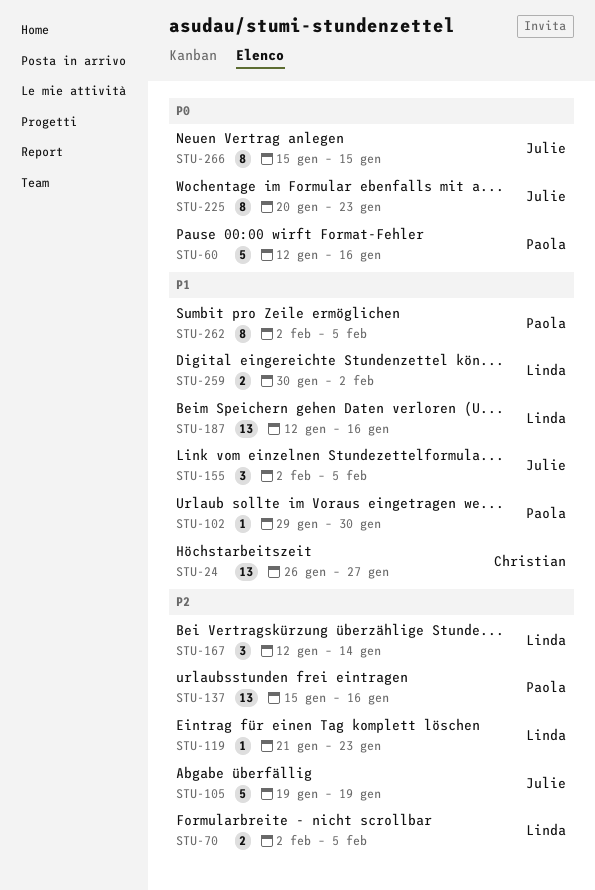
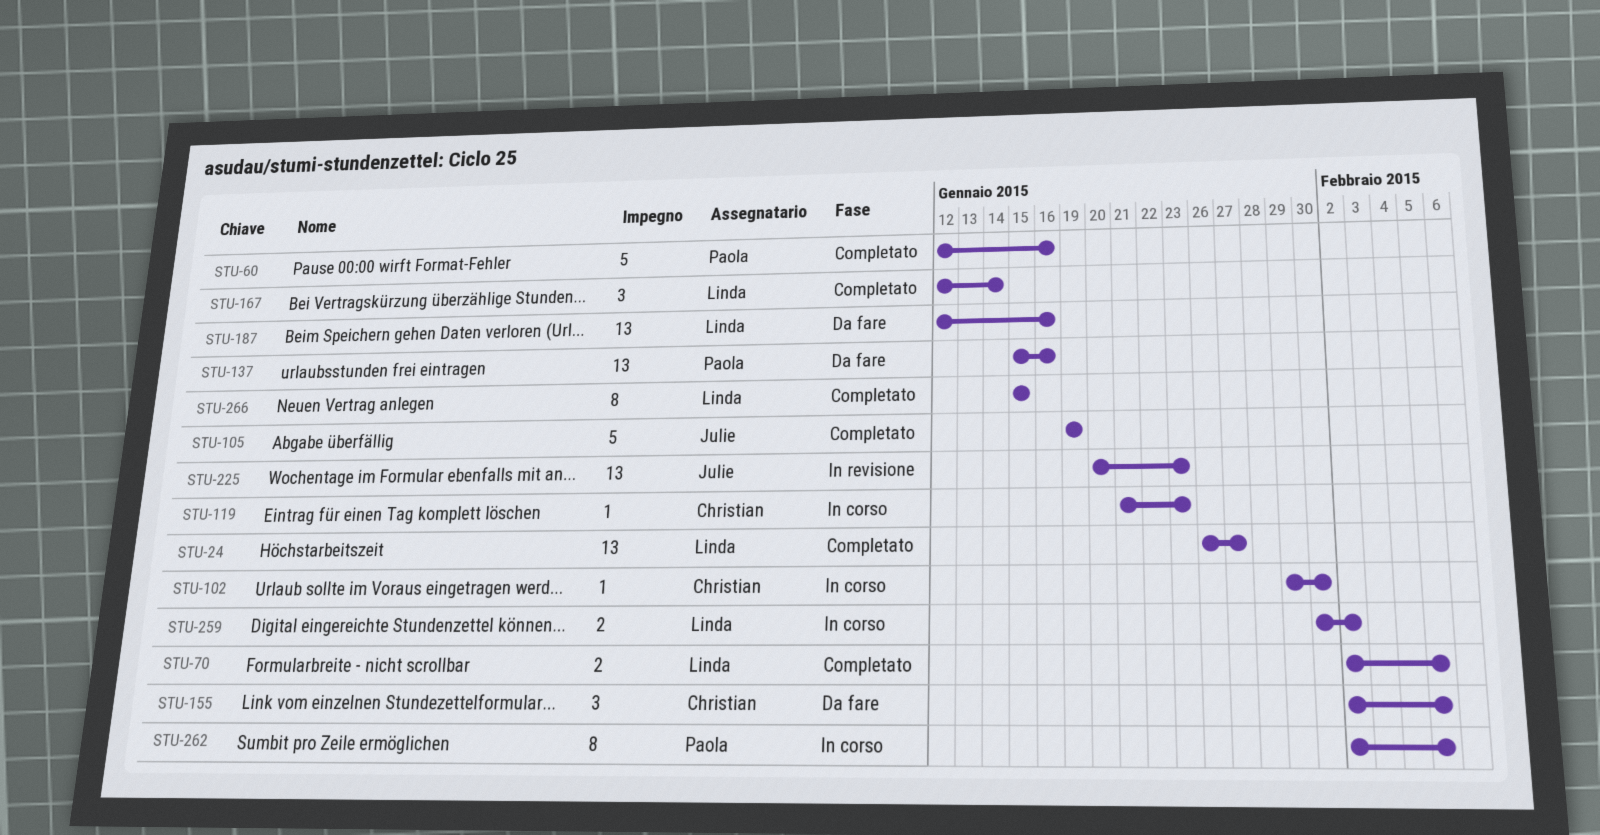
STU-24, owner: Christian -> Linda
STU-102, owner: Paola -> Christian
STU-119, owner: Linda -> Christian
STU-155, owner: Julie -> Christian
STU-225, estimate: 8 -> 13
STU-266, owner: Julie -> Linda

